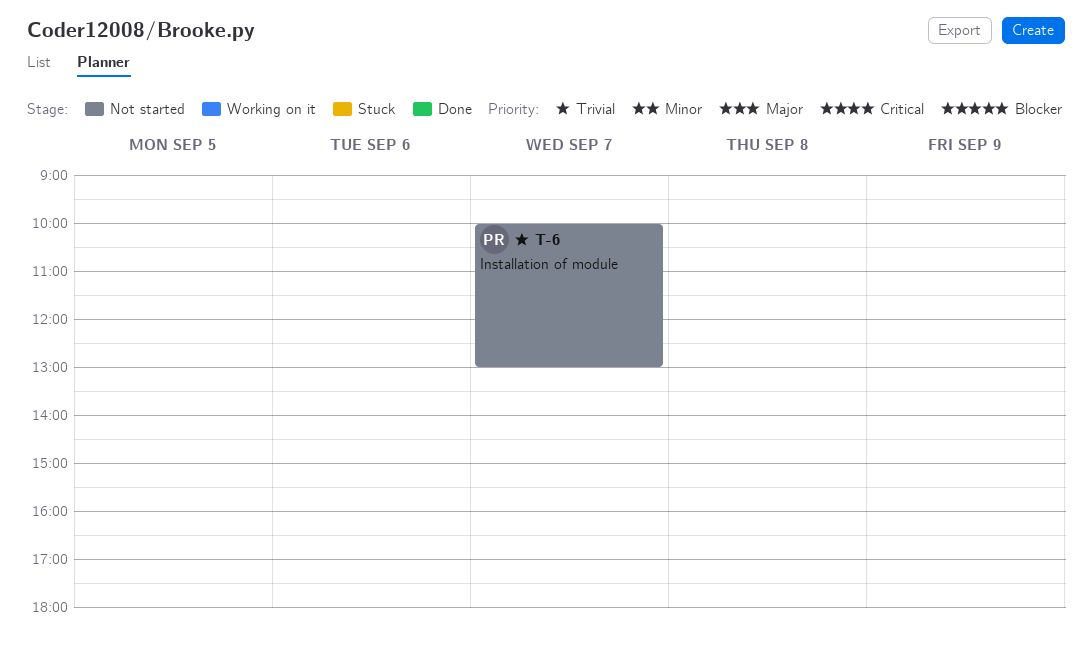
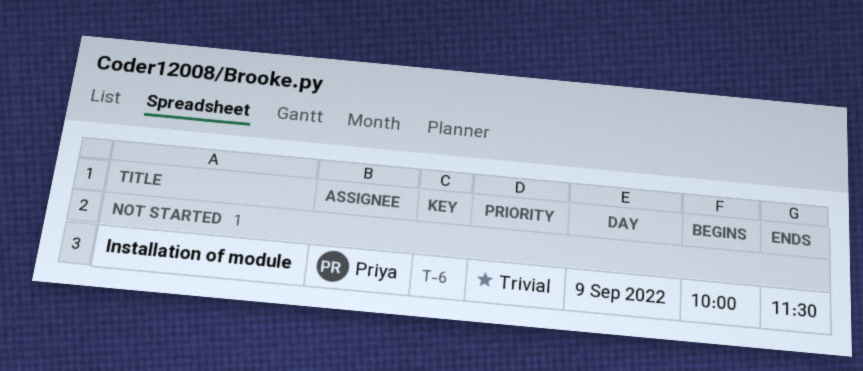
T-6, day: Sep 7 -> Sep 9
T-6, ends: 13:00 -> 11:30

